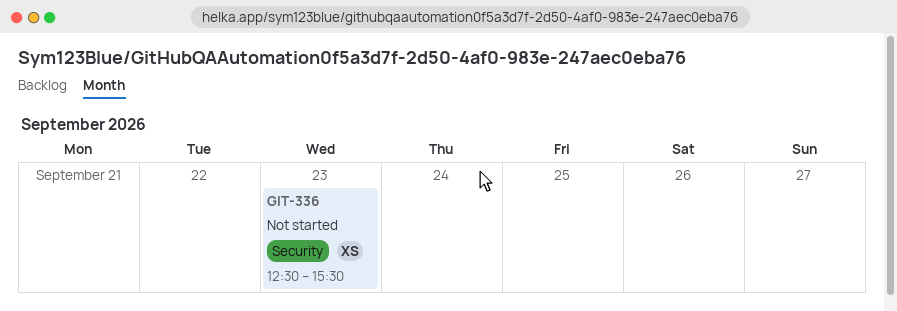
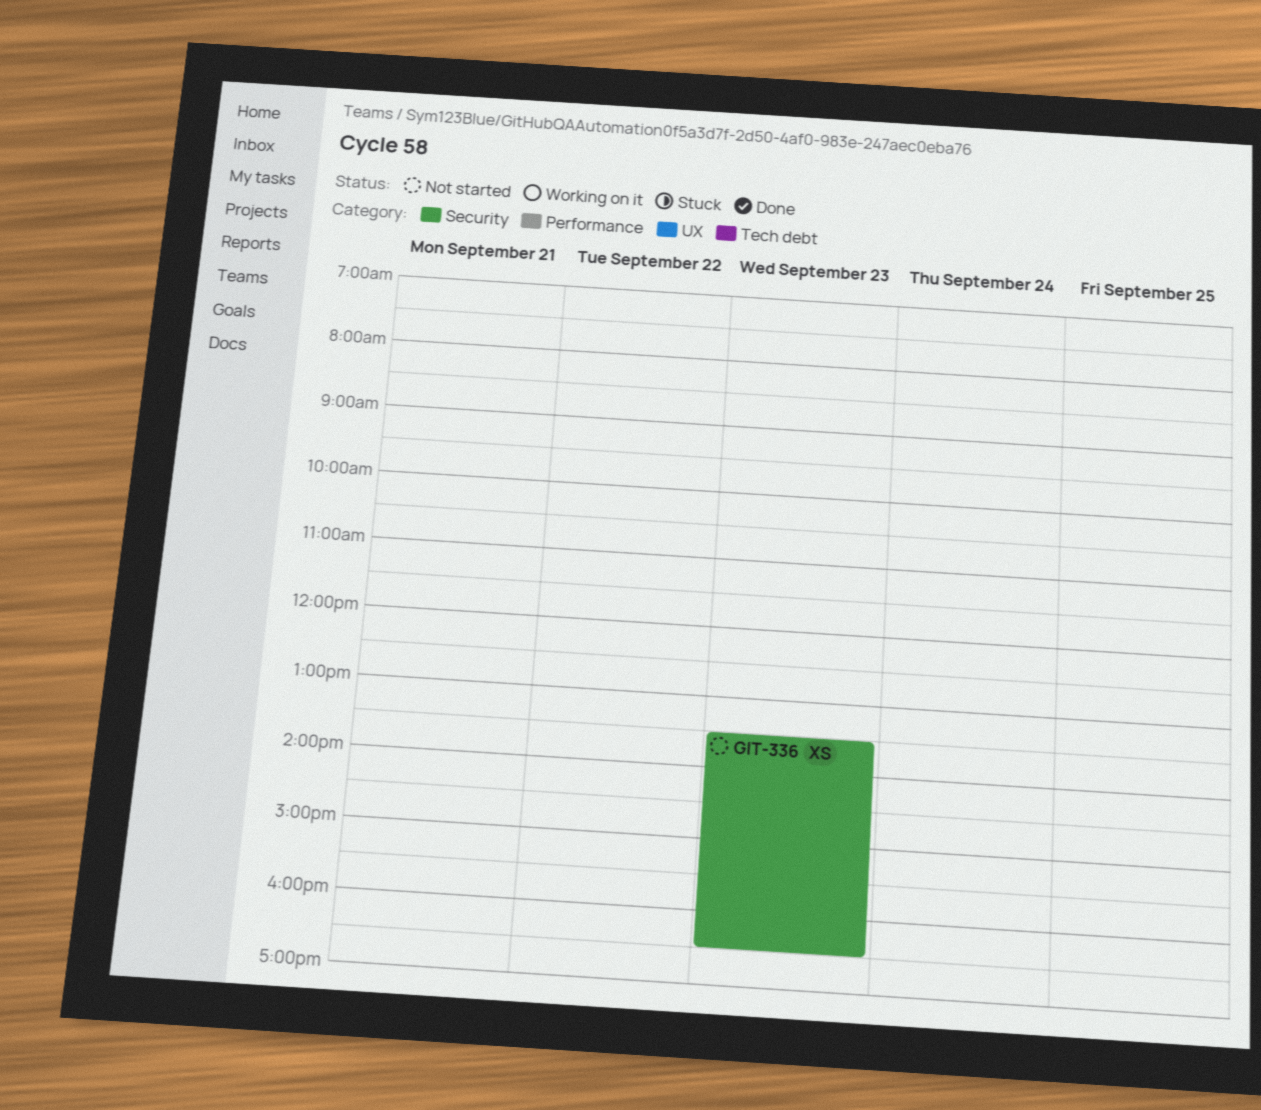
GIT-336, begins: 12:30 -> 13:30
GIT-336, ends: 15:30 -> 16:30

